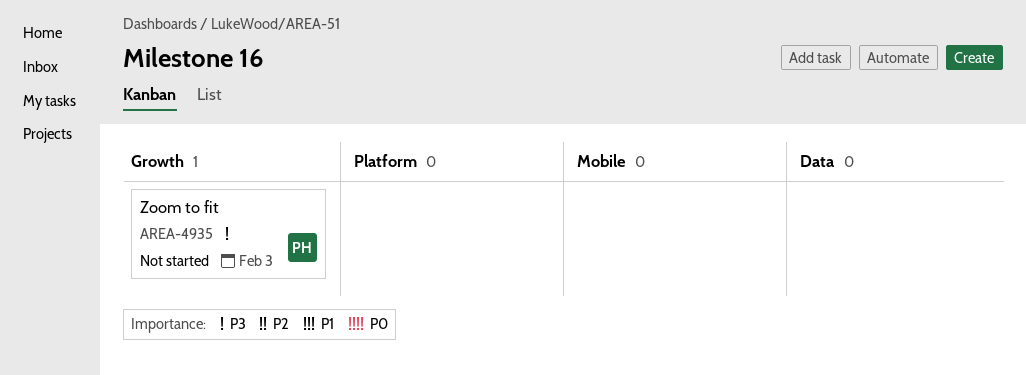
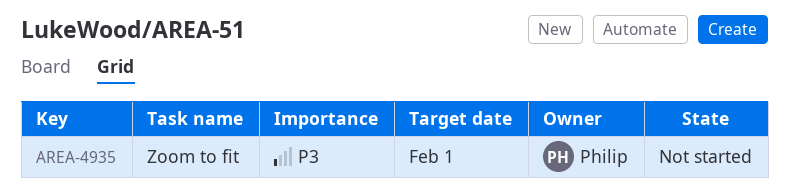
AREA-4935, due: Feb 3 -> Feb 1

